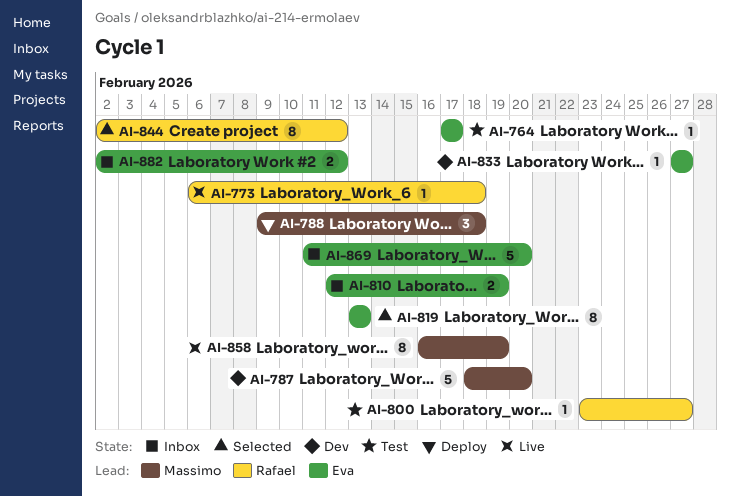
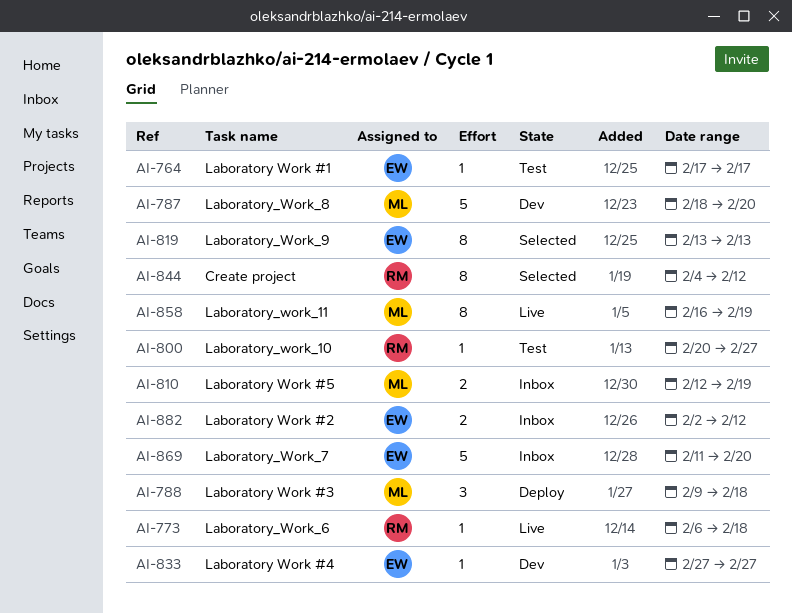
AI-800, start: Feb 23 -> Feb 20
AI-810, owner: Eva -> Massimo
AI-844, start: Feb 2 -> Feb 4

